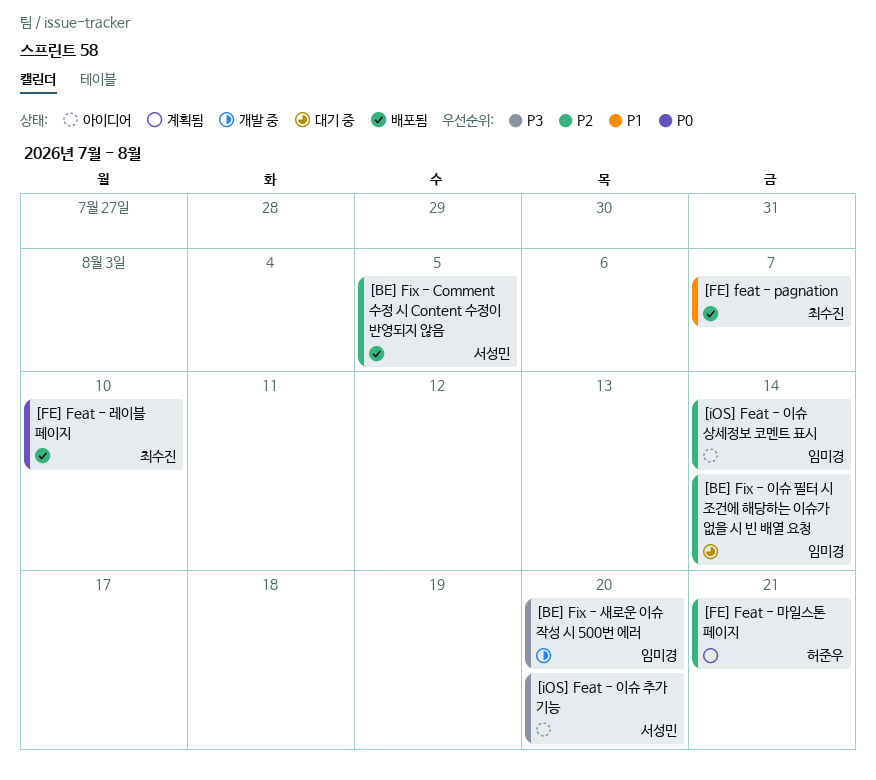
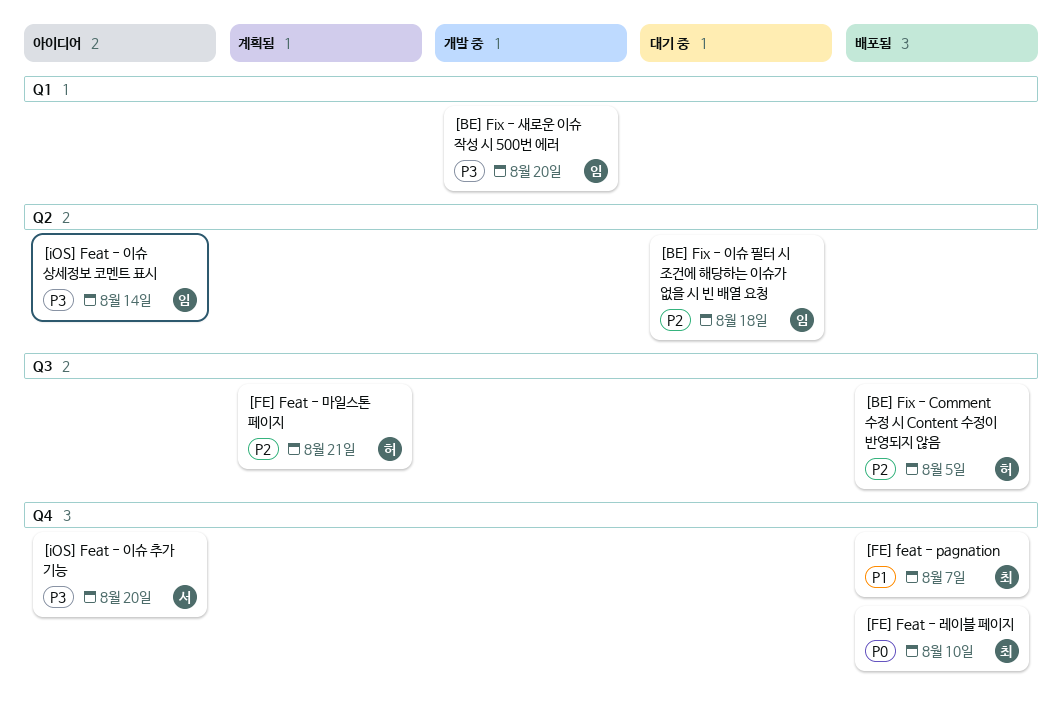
[BE] Fix - Comment 수정 시 Content 수정이 반영되지 않음, owner: 서성민 -> 허준우
[BE] Fix - 이슈 필터 시 조건에 해당하는 이슈가 없을 시 빈 배열 요청, due: Aug 14 -> Aug 18
[iOS] Feat - 이슈 상세정보 코멘트 표시, priority: P2 -> P3

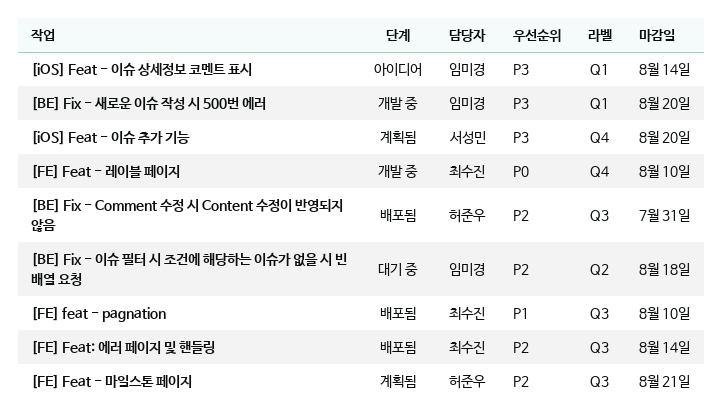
[BE] Fix - Comment 수정 시 Content 수정이 반영되지 않음, due: Aug 5 -> Jul 31
[FE] feat - pagnation, label: Q4 -> Q3
[FE] feat - pagnation, due: Aug 7 -> Aug 10
[FE] Feat - 레이블 페이지, status: 배포됨 -> 개발 중
[FE] Feat: 에러 페이지 및 핸들링: none -> present
[iOS] Feat - 이슈 상세정보 코멘트 표시, label: Q2 -> Q1
[iOS] Feat - 이슈 추가 기능, status: 아이디어 -> 계획됨

